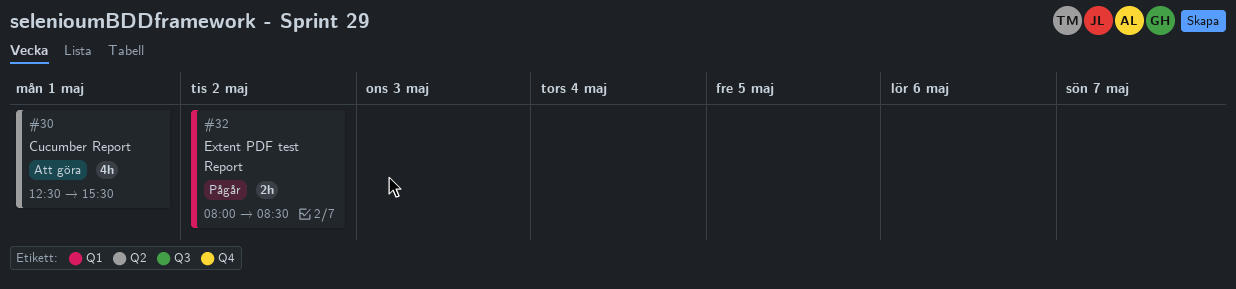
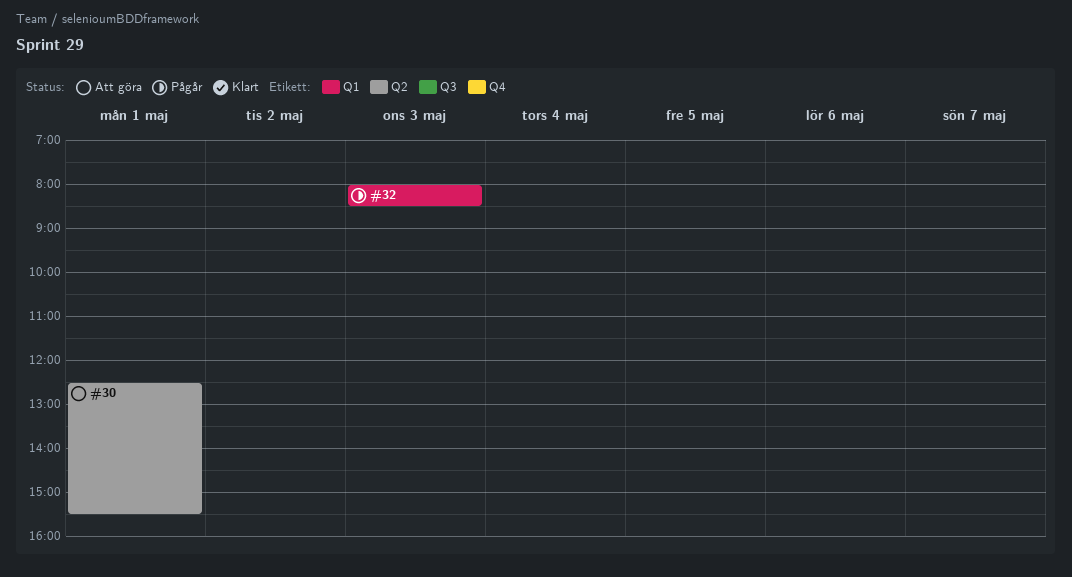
#32, day: May 2 -> May 3

